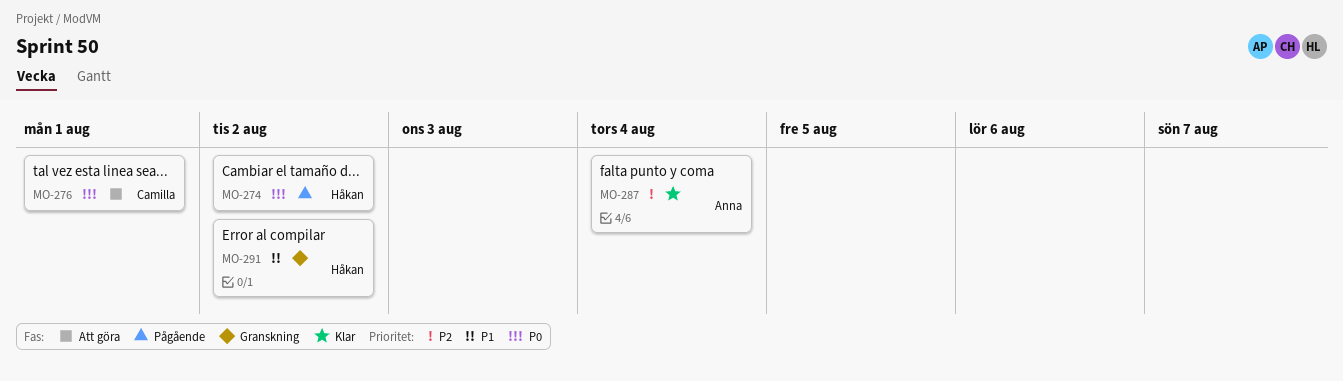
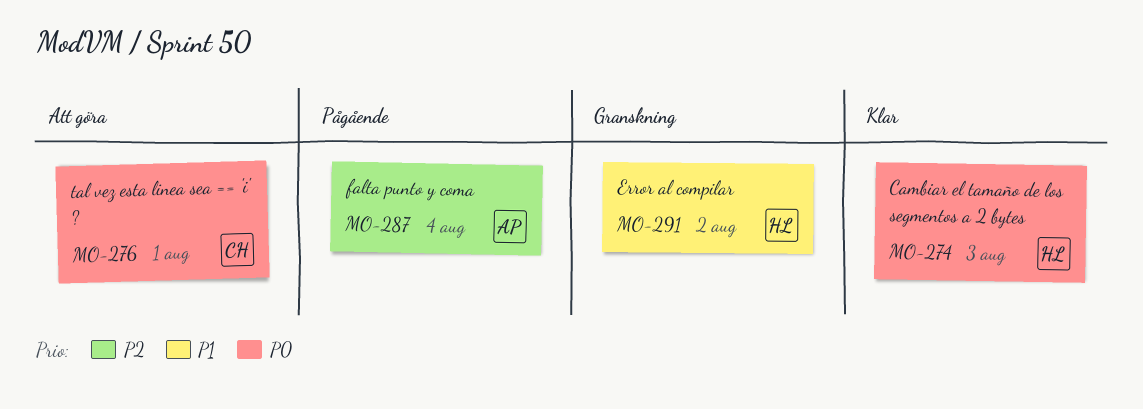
MO-274, status: Pågående -> Klar
MO-274, due: Aug 2 -> Aug 3
MO-287, status: Klar -> Pågående

